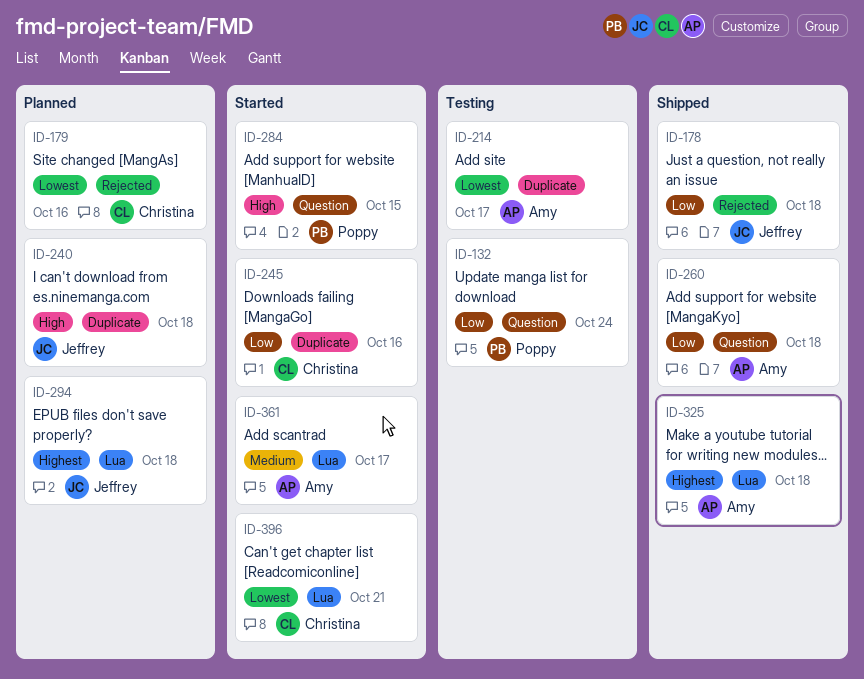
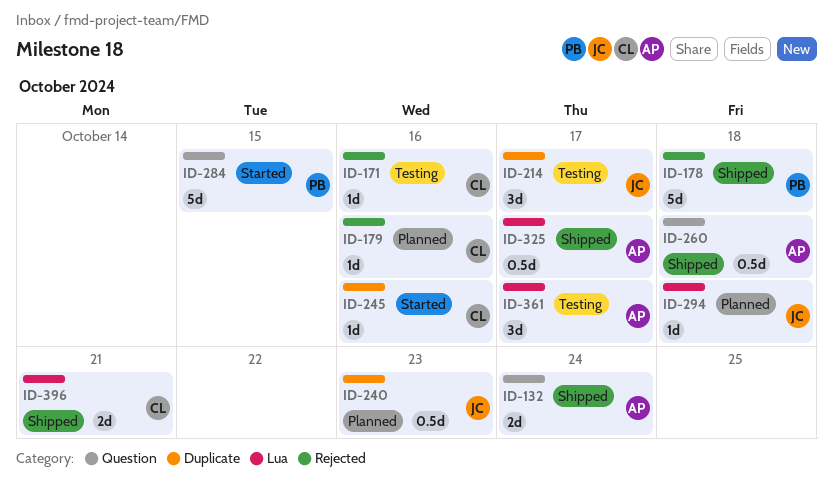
ID-132, status: Testing -> Shipped
ID-132, owner: Poppy -> Amy
ID-171: none -> present
ID-178, owner: Jeffrey -> Poppy
ID-214, owner: Amy -> Jeffrey
ID-240, due: Oct 18 -> Oct 23
ID-325, due: Oct 18 -> Oct 17
ID-361, status: Started -> Testing
ID-396, status: Started -> Shipped

